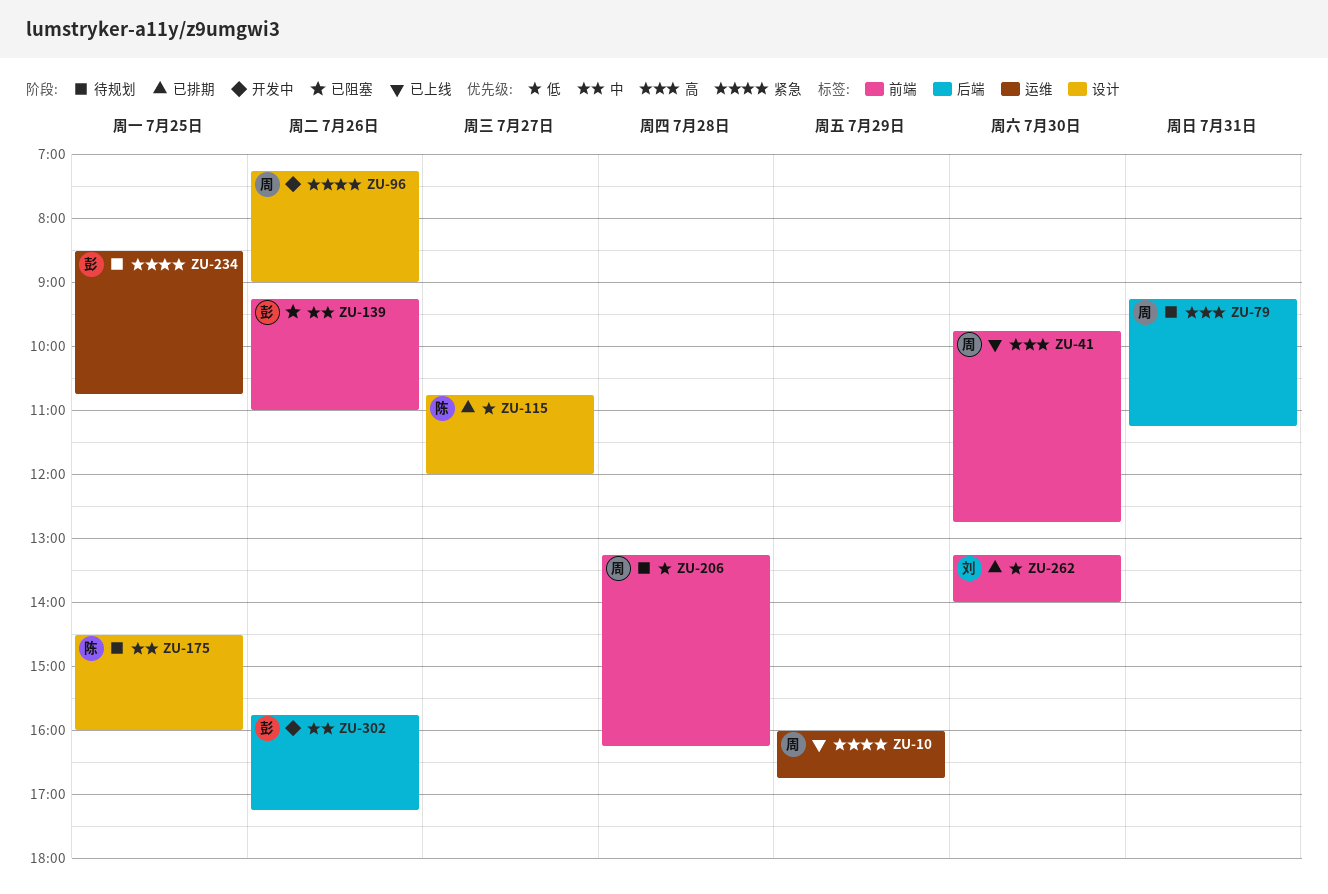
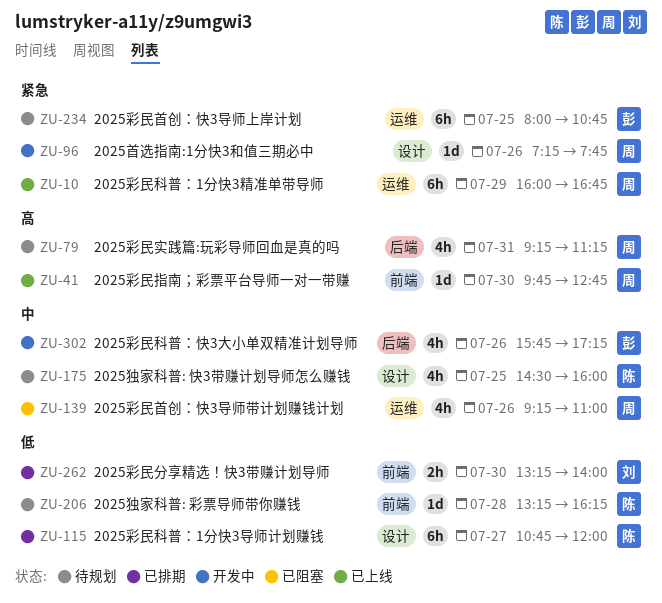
ZU-96, ends: 09:00 -> 07:45
ZU-139, owner: 彭 -> 周
ZU-139, label: 前端 -> 运维
ZU-206, owner: 周 -> 陈
ZU-234, begins: 08:30 -> 08:00

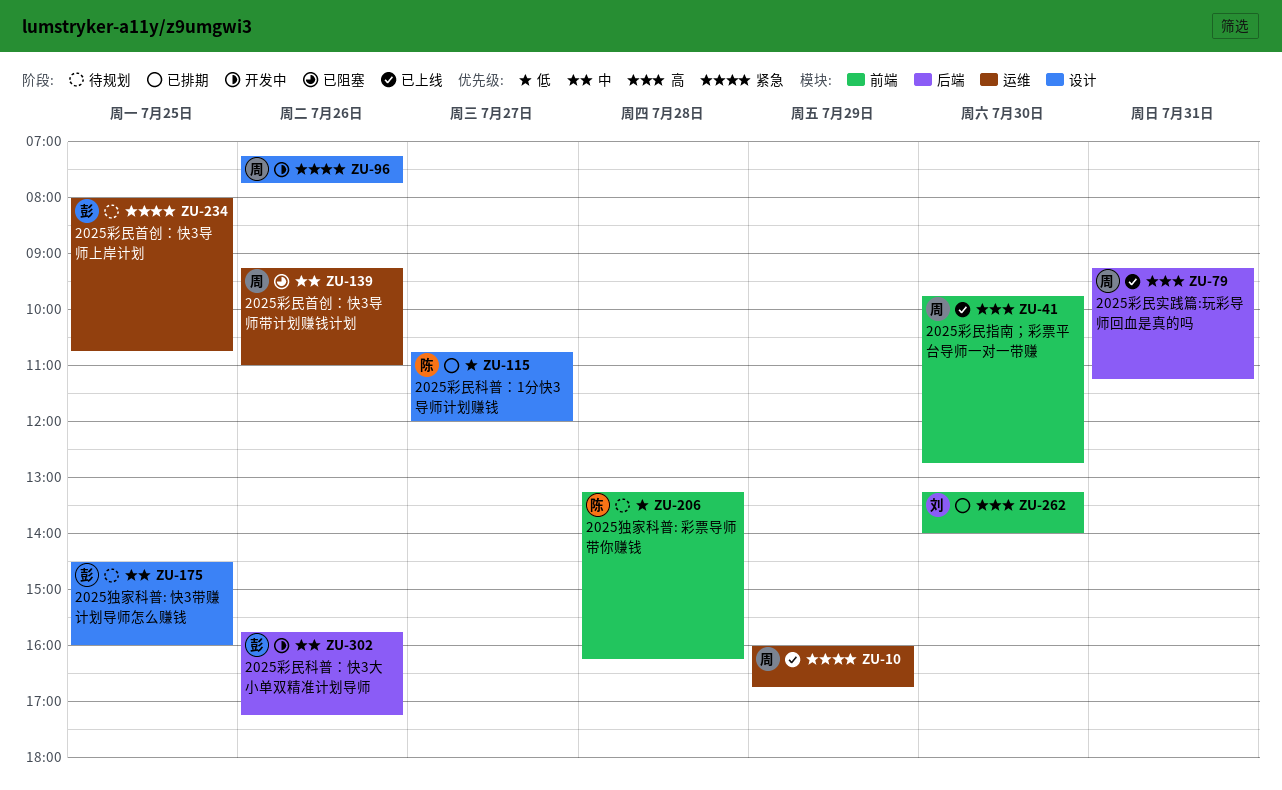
ZU-79, status: 待规划 -> 已上线
ZU-175, owner: 陈 -> 彭
ZU-262, priority: 低 -> 高

